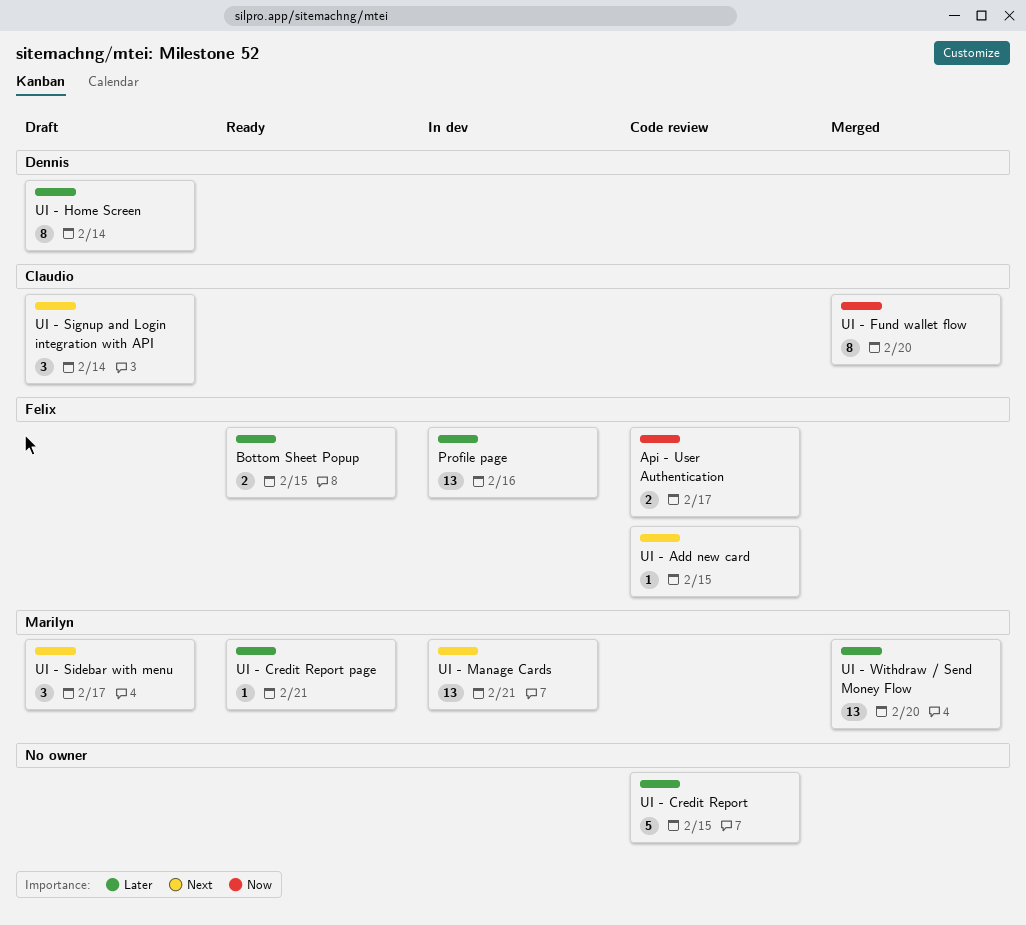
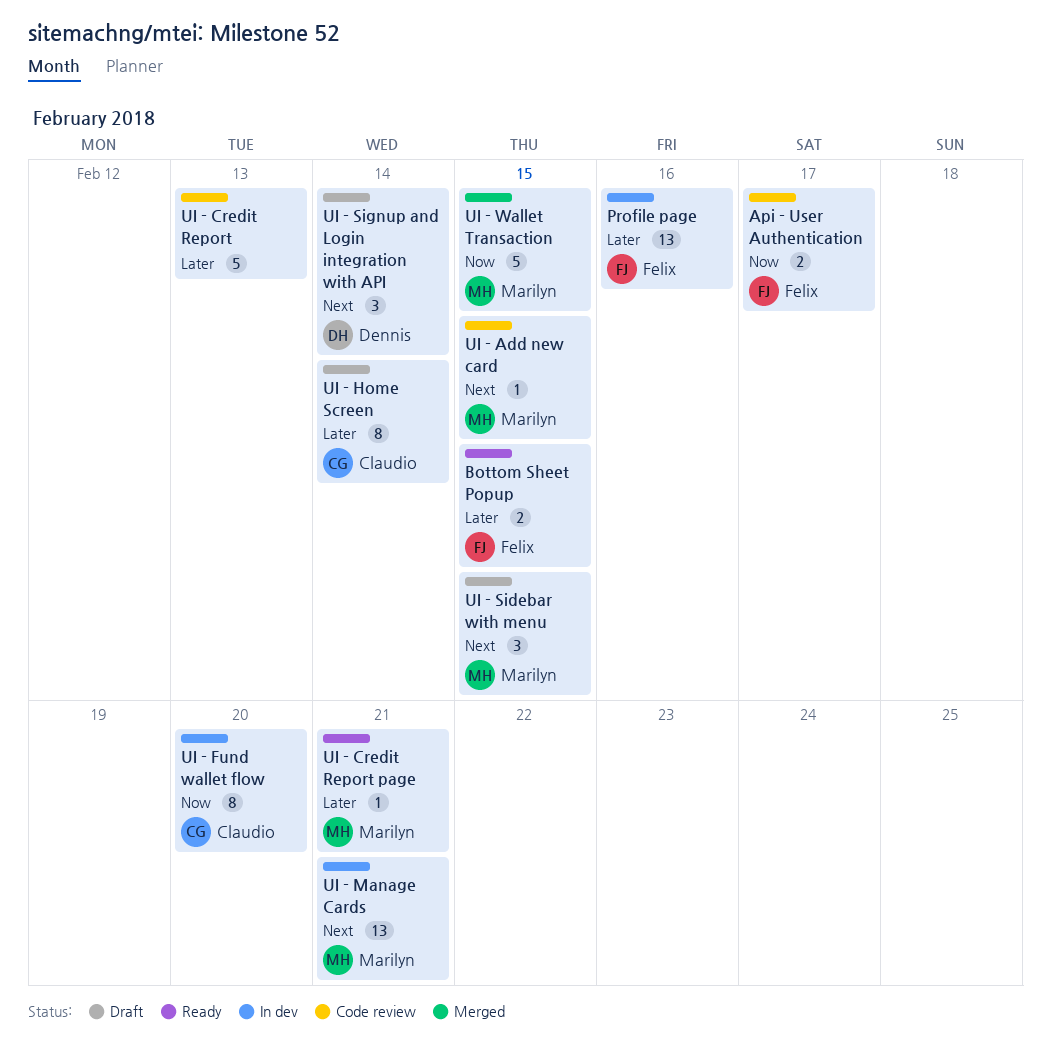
UI - Add new card, owner: Felix -> Marilyn
UI - Credit Report, due: Feb 15 -> Feb 13
UI - Fund wallet flow, status: Merged -> In dev
UI - Home Screen, owner: Dennis -> Claudio
UI - Sidebar with menu, due: Feb 17 -> Feb 15
UI - Signup and Login integration with API, owner: Claudio -> Dennis
UI - Wallet Transaction: none -> present
UI - Withdraw / Send Money Flow: present -> none

